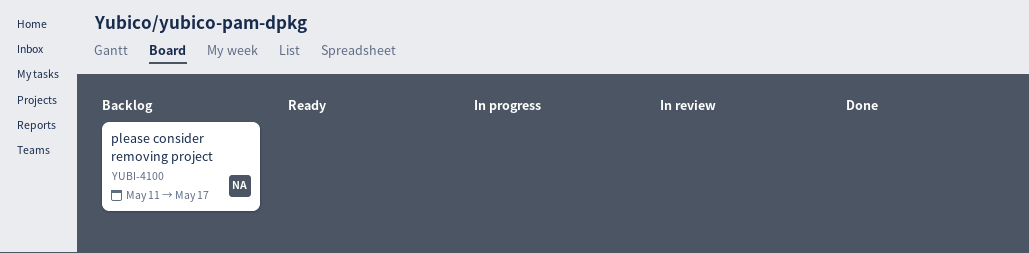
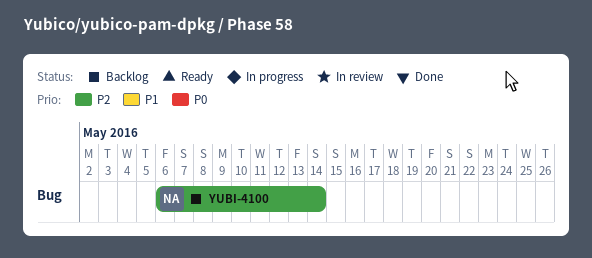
YUBI-4100, start: May 11 -> May 6
YUBI-4100, due: May 17 -> May 14

